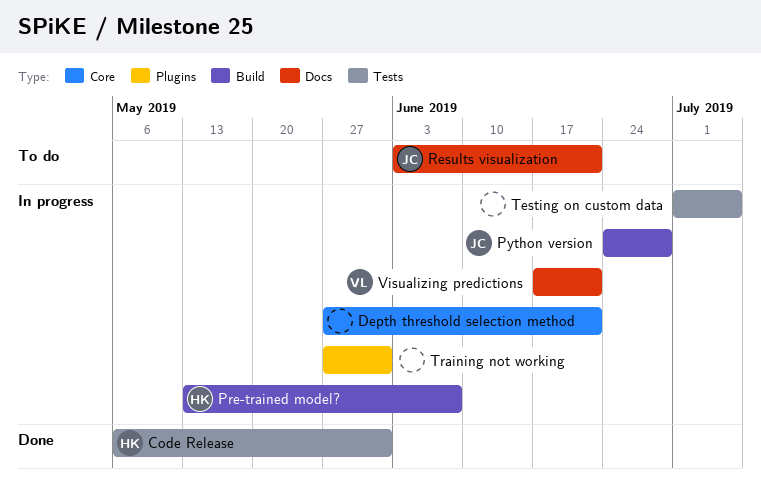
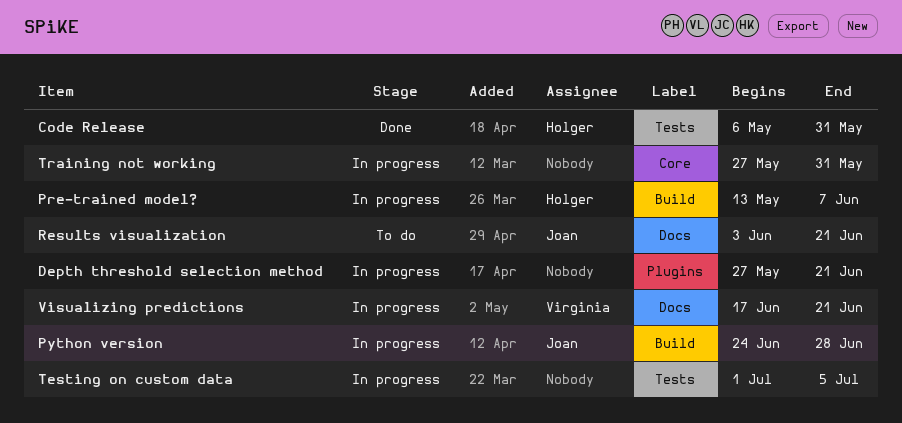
Depth threshold selection method, label: Core -> Plugins
Training not working, label: Plugins -> Core

